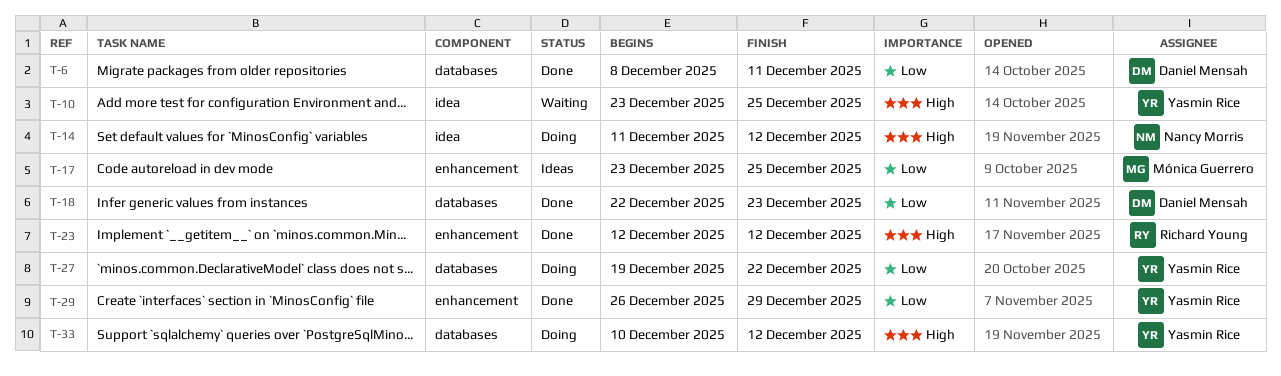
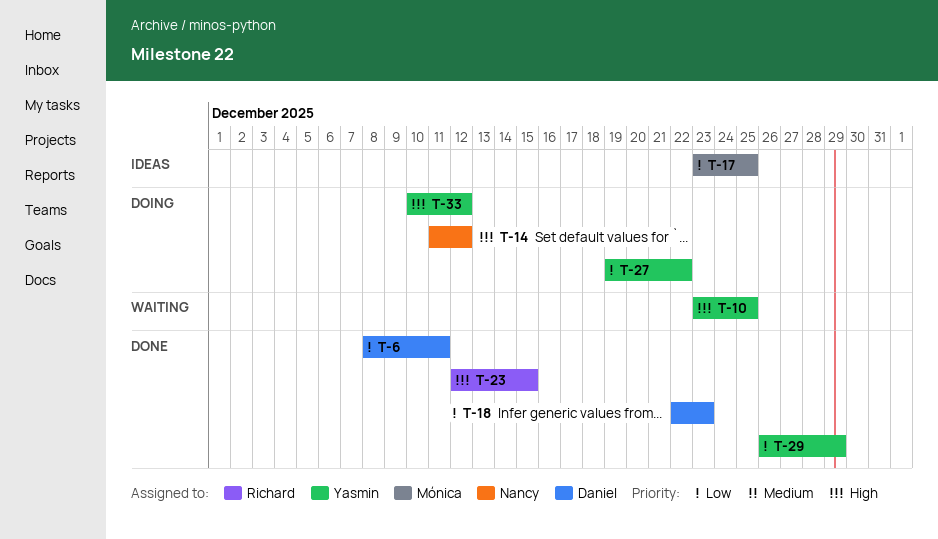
T-23, due: Dec 12 -> Dec 15

